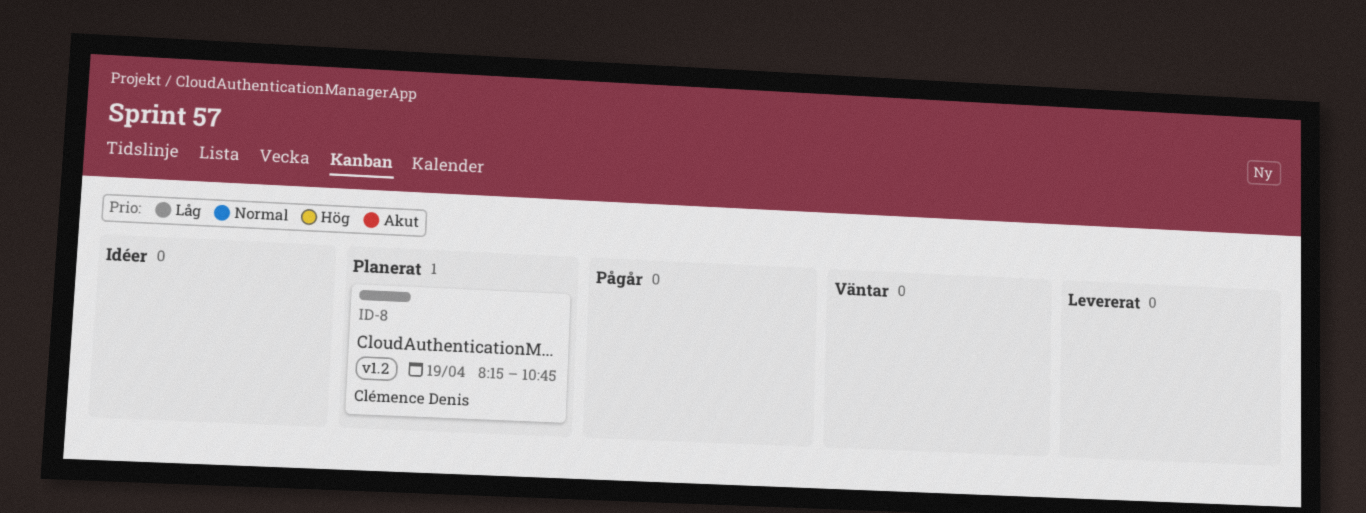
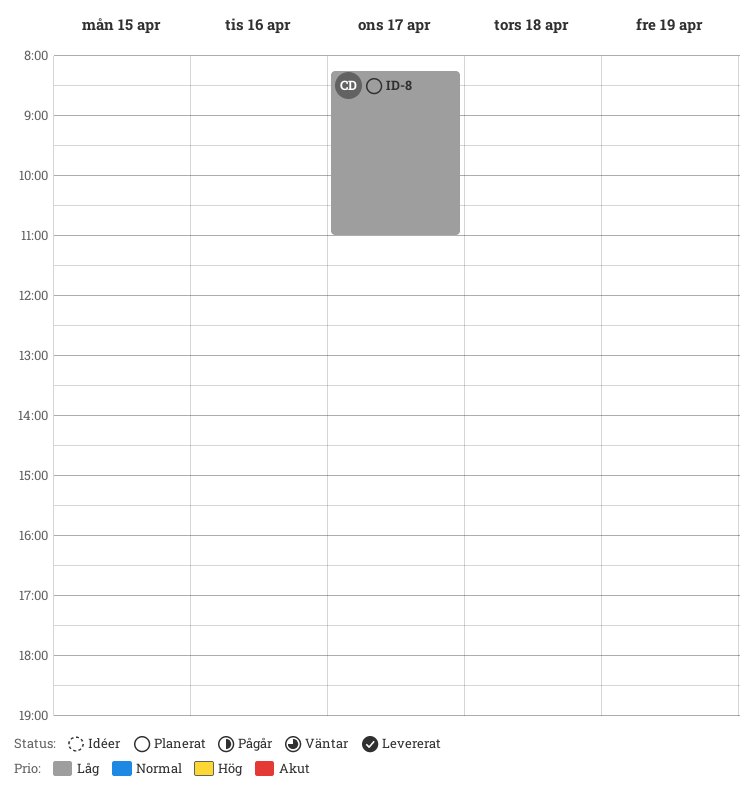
ID-8, day: Apr 19 -> Apr 17
ID-8, ends: 10:45 -> 11:00

